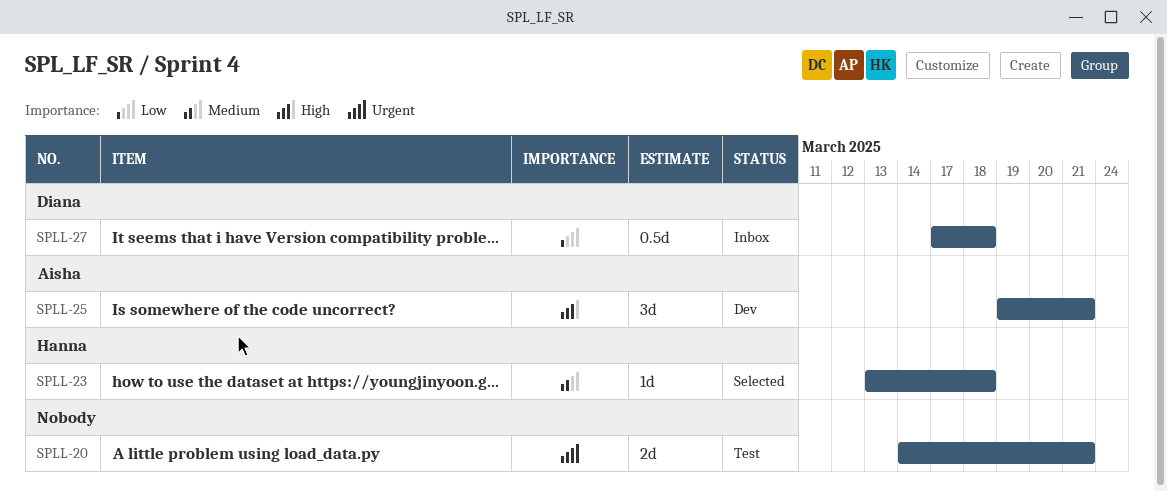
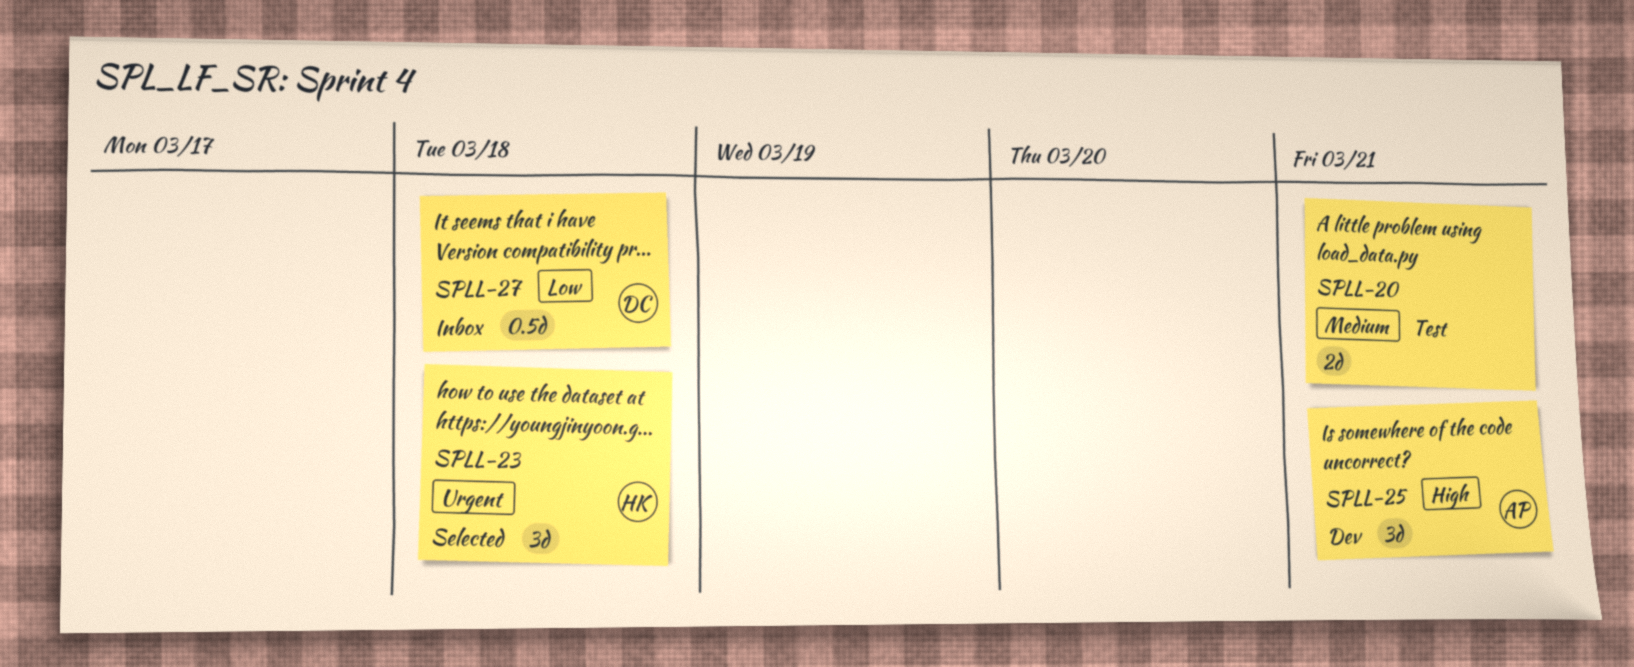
SPLL-20, priority: Urgent -> Medium
SPLL-23, priority: Medium -> Urgent
SPLL-23, estimate: 1d -> 3d

